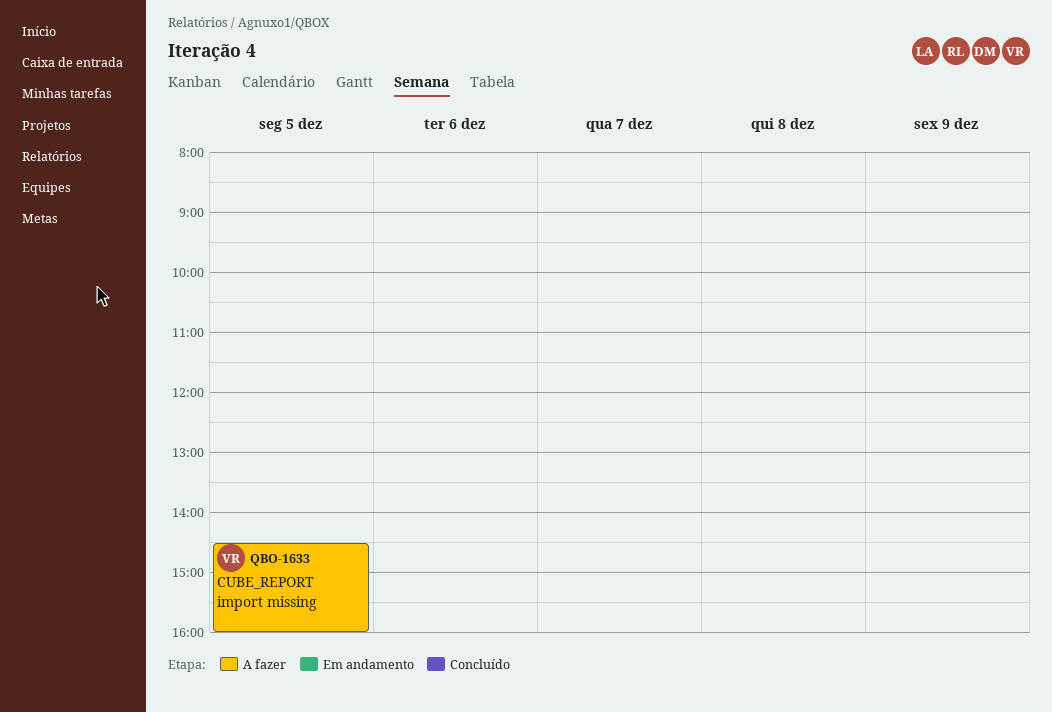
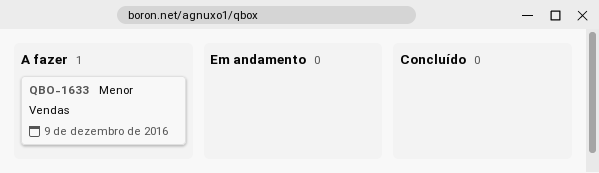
QBO-1633, day: Dec 5 -> Dec 9

